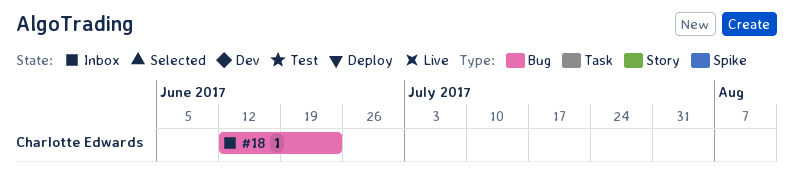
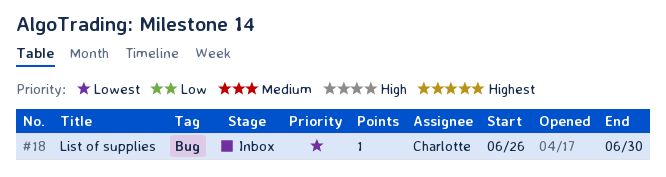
#18, start: Jun 12 -> Jun 26
#18, due: Jun 23 -> Jun 30

